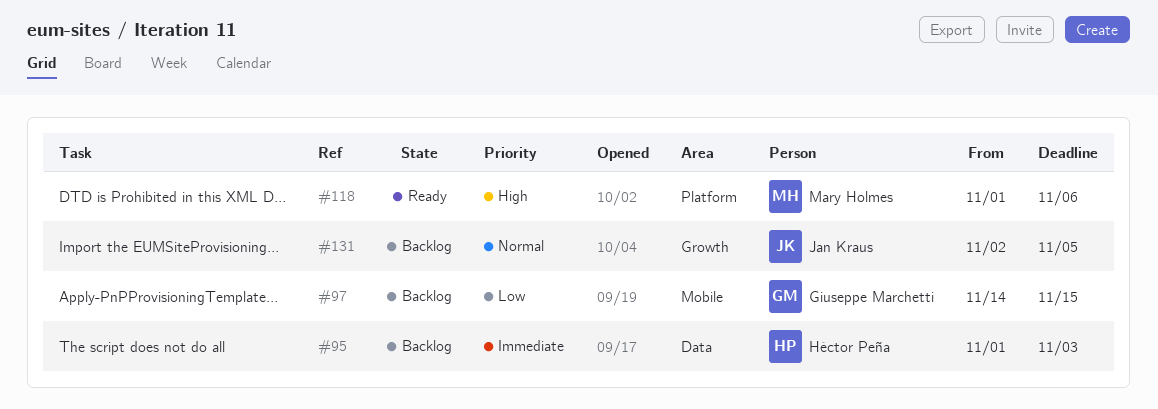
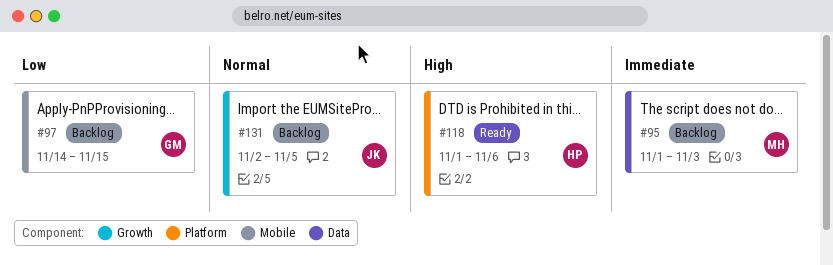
#95, owner: Héctor Peña -> Mary Holmes
#118, owner: Mary Holmes -> Héctor Peña

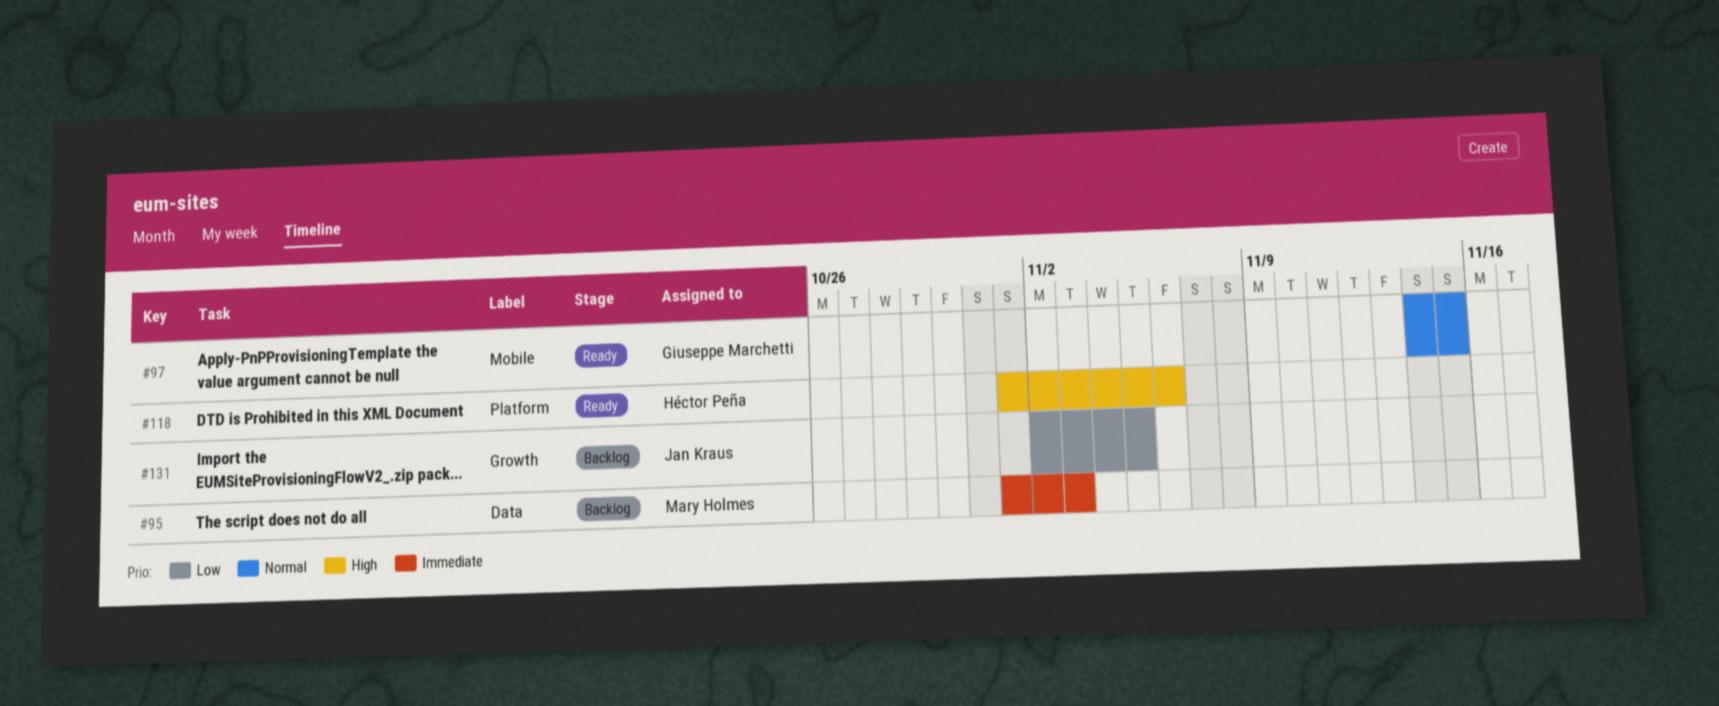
#97, status: Backlog -> Ready
#97, priority: Low -> Normal
#131, priority: Normal -> Low

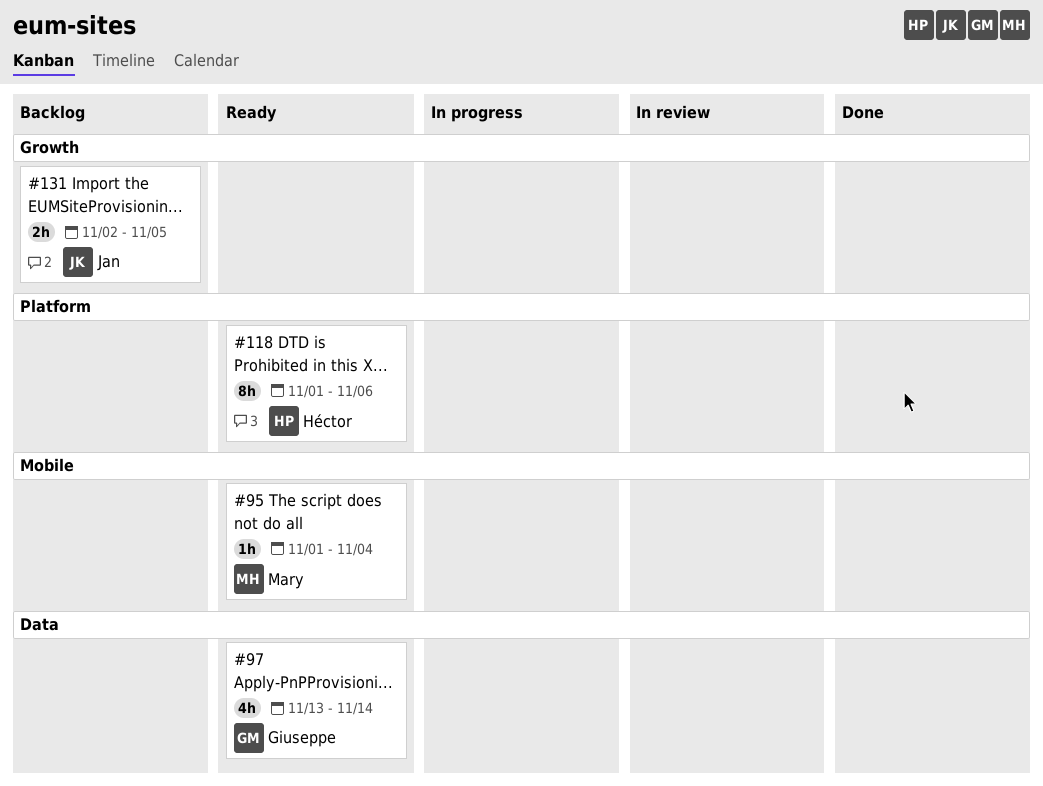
#95, status: Backlog -> Ready
#95, label: Data -> Mobile
#95, due: Nov 3 -> Nov 4
#97, label: Mobile -> Data
#97, start: Nov 14 -> Nov 13
#97, due: Nov 15 -> Nov 14

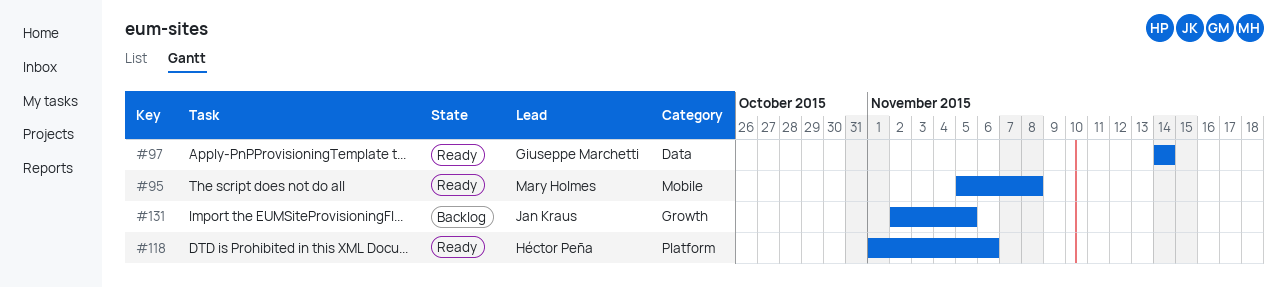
#95, start: Nov 1 -> Nov 5
#95, due: Nov 4 -> Nov 8
#97, start: Nov 13 -> Nov 14

